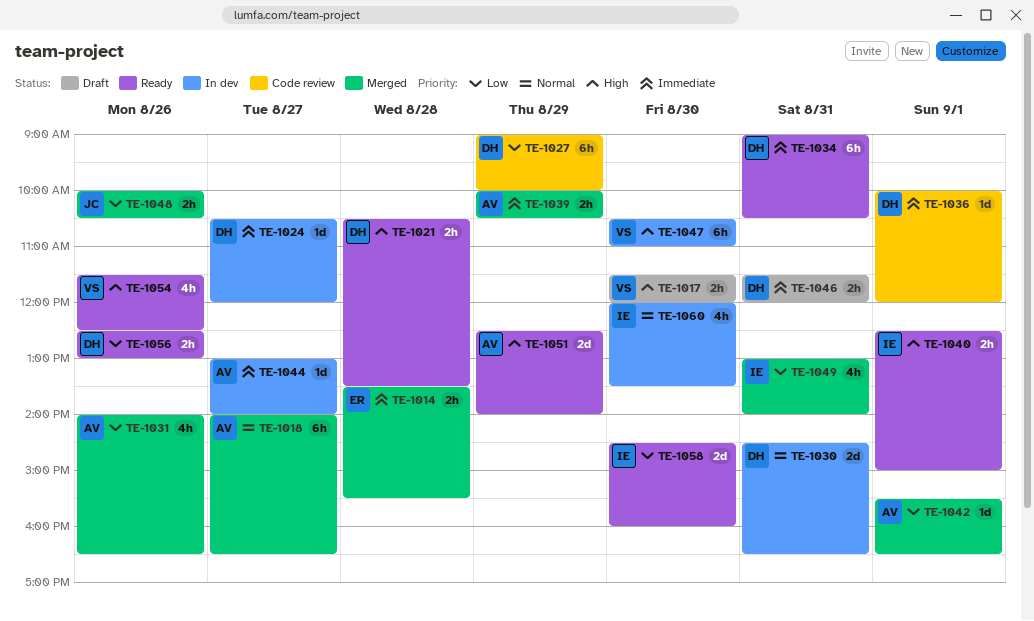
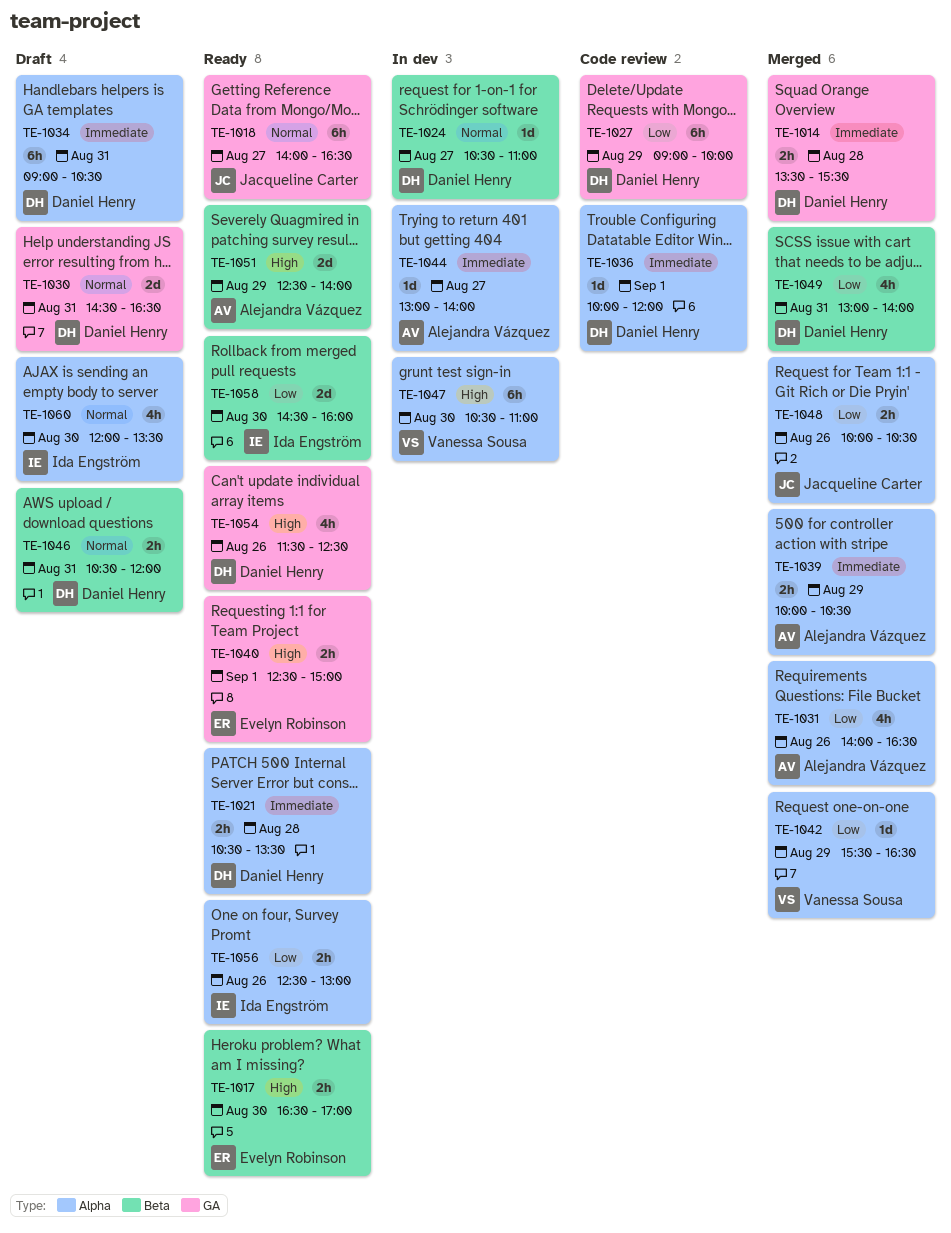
TE-1014, owner: Evelyn Robinson -> Daniel Henry
TE-1017, status: Draft -> Ready
TE-1017, owner: Vanessa Sousa -> Evelyn Robinson
TE-1017, begins: 11:30 -> 16:30
TE-1017, ends: 12:00 -> 17:00
TE-1018, status: Merged -> Ready
TE-1018, owner: Alejandra Vázquez -> Jacqueline Carter
TE-1021, priority: High -> Immediate
TE-1024, priority: Immediate -> Normal
TE-1024, ends: 12:00 -> 11:00
TE-1030, status: In dev -> Draft
TE-1034, status: Ready -> Draft
TE-1040, owner: Ida Engström -> Evelyn Robinson
TE-1042, owner: Alejandra Vázquez -> Vanessa Sousa
TE-1042, day: Sep 1 -> Aug 29
TE-1046, priority: Immediate -> Normal
TE-1046, begins: 11:30 -> 10:30
TE-1049, owner: Ida Engström -> Daniel Henry
TE-1054, owner: Vanessa Sousa -> Daniel Henry
TE-1056, owner: Daniel Henry -> Ida Engström
TE-1060, status: In dev -> Draft

